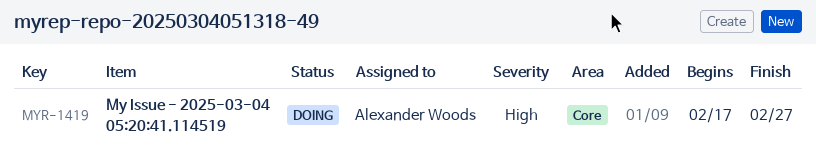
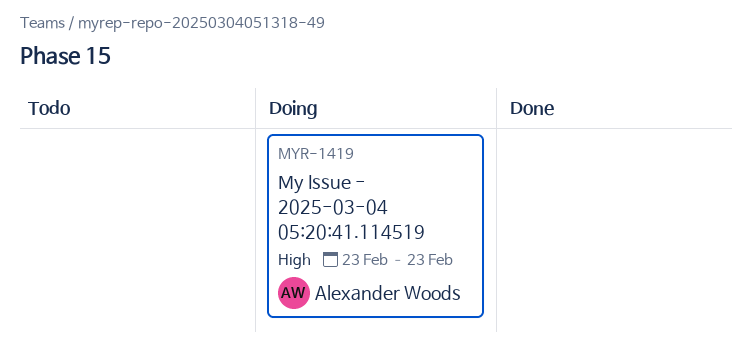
MYR-1419, start: Feb 17 -> Feb 23
MYR-1419, due: Feb 27 -> Feb 23

